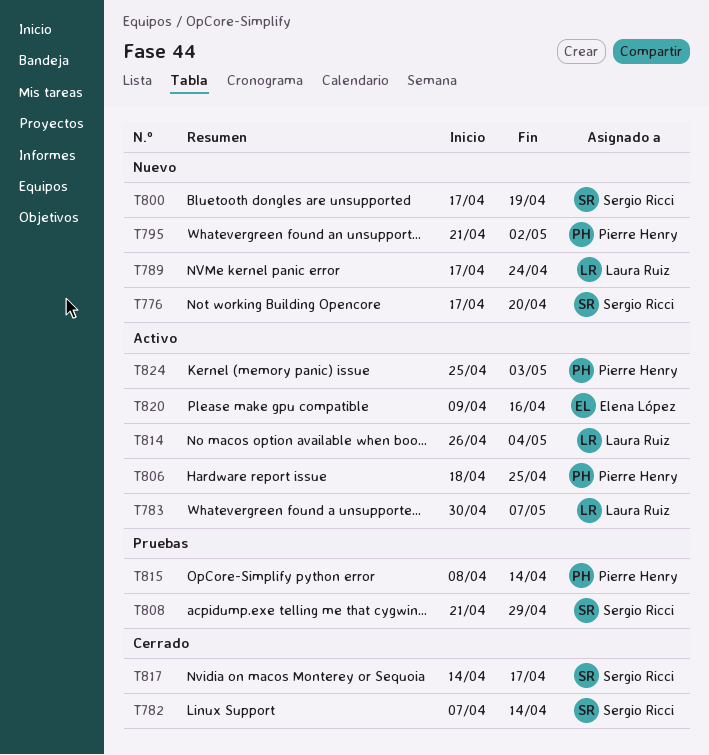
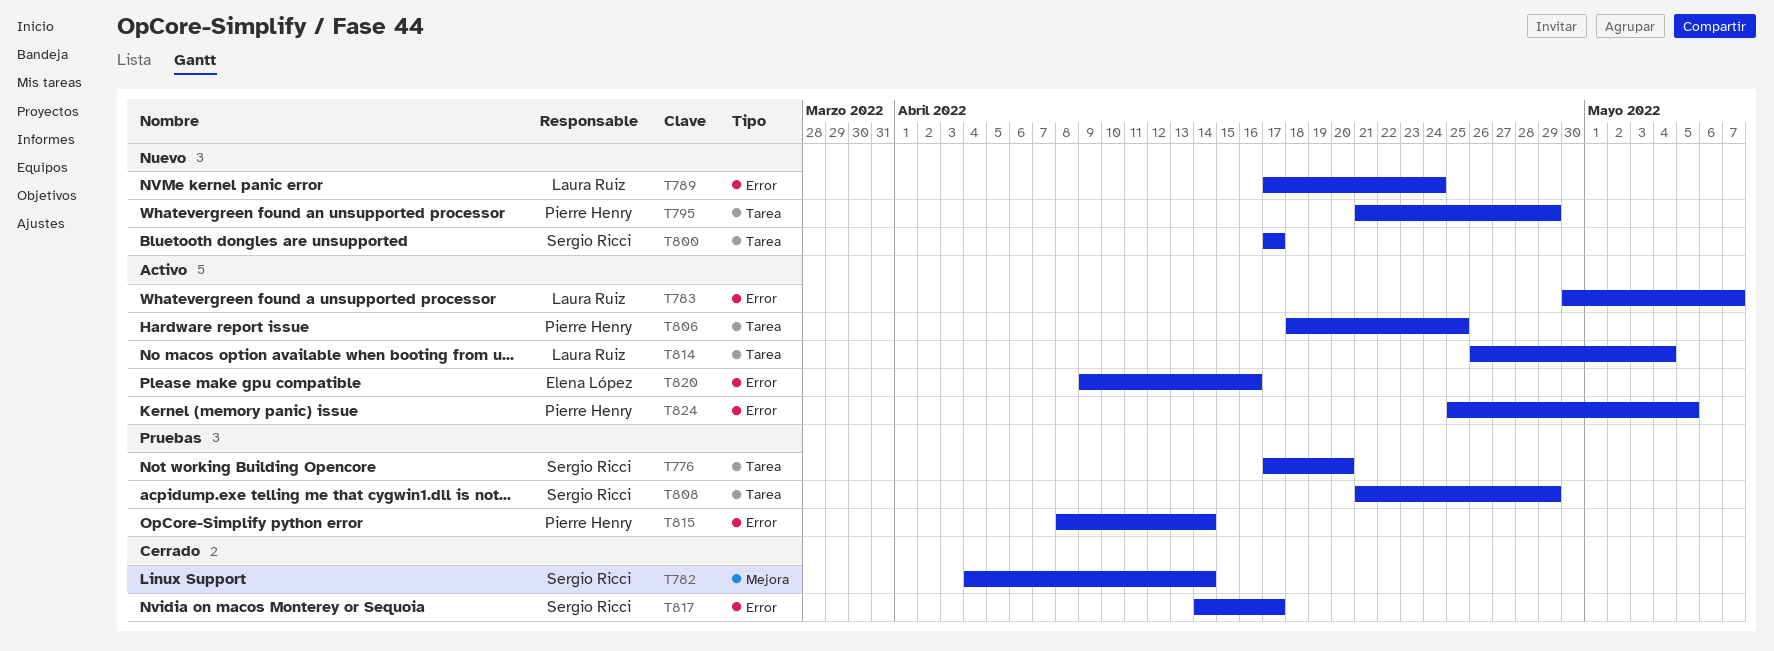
T776, status: Nuevo -> Pruebas
T782, start: Apr 7 -> Apr 4
T795, due: May 2 -> Apr 29
T800, due: Apr 19 -> Apr 17
T824, due: May 3 -> May 5

